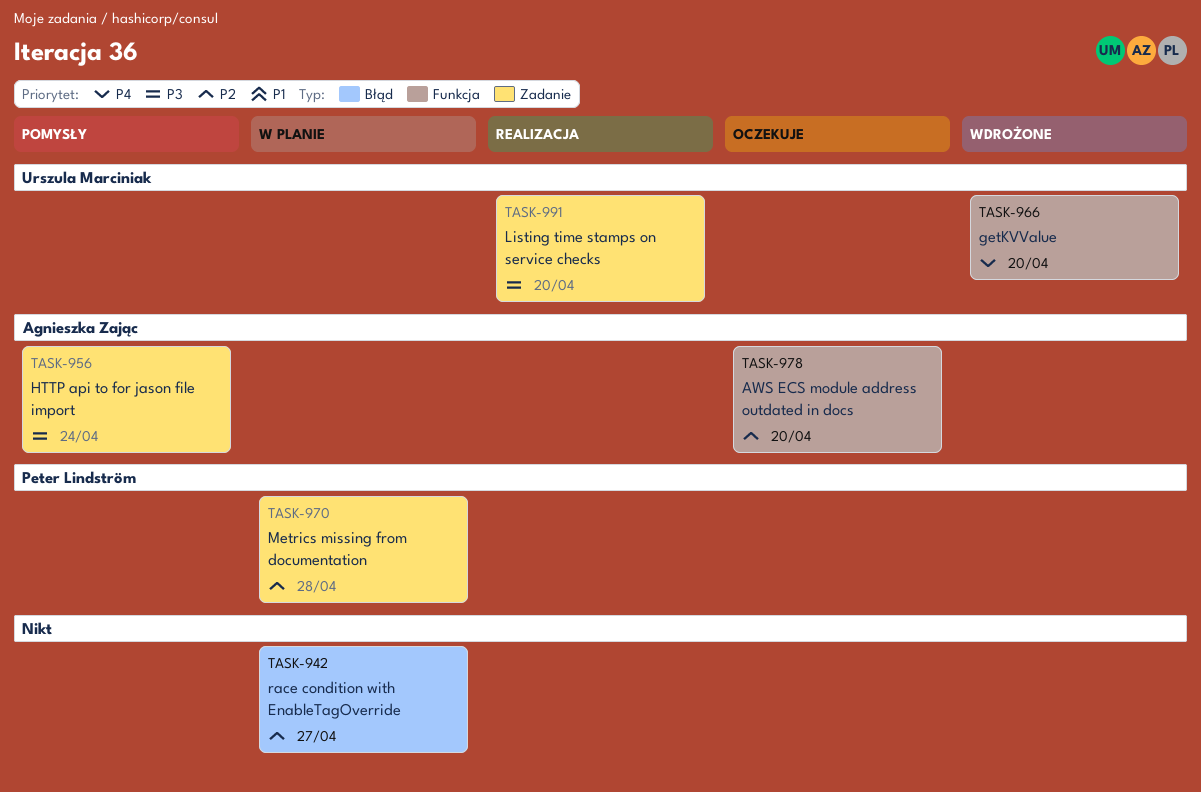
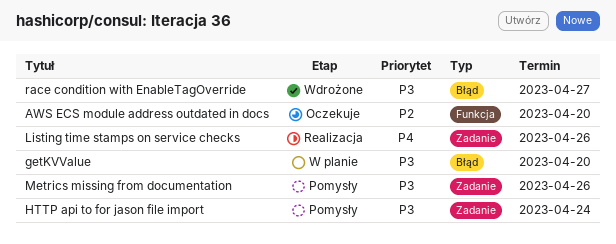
getKVValue, status: Wdrożone -> W planie
getKVValue, priority: P4 -> P3
getKVValue, label: Funkcja -> Błąd
Listing time stamps on service checks, priority: P3 -> P4
Listing time stamps on service checks, due: Apr 20 -> Apr 26
Metrics missing from documentation, status: W planie -> Pomysły
Metrics missing from documentation, priority: P2 -> P3
Metrics missing from documentation, due: Apr 28 -> Apr 26
race condition with EnableTagOverride, status: W planie -> Wdrożone
race condition with EnableTagOverride, priority: P2 -> P3

